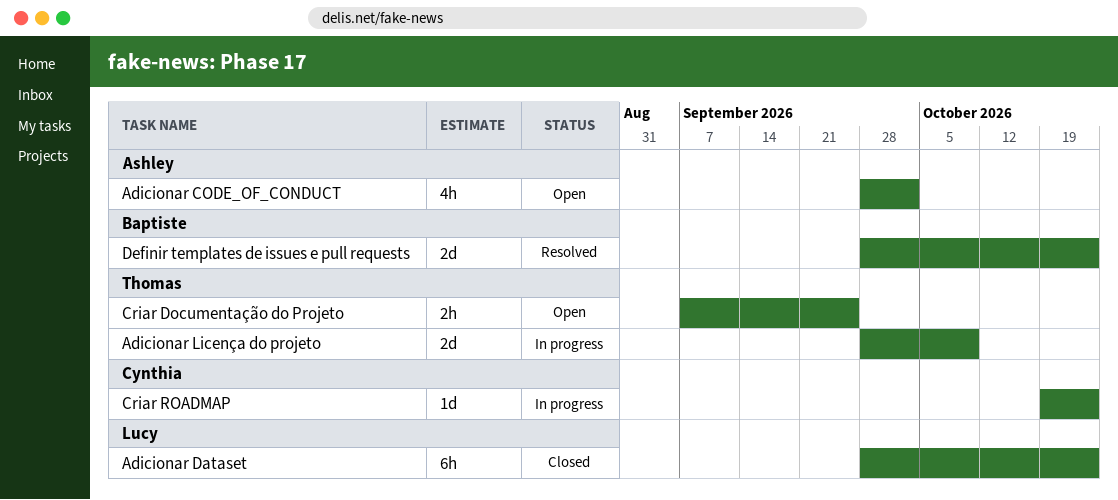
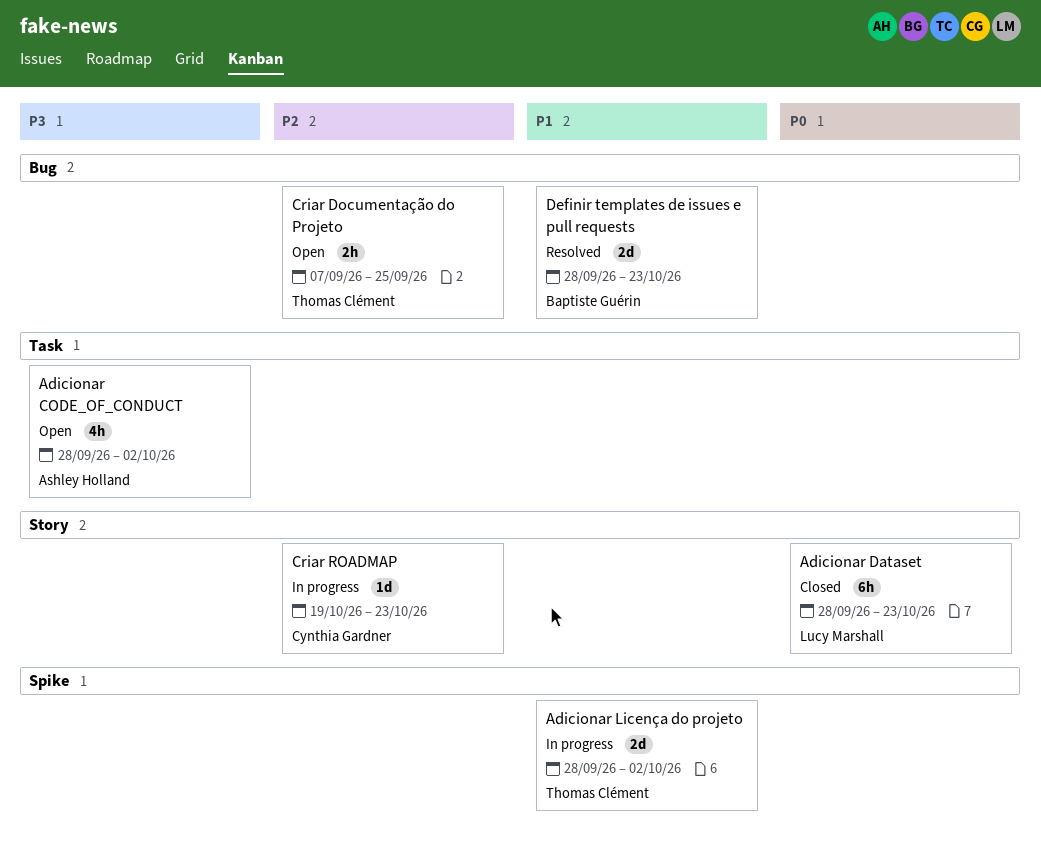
Adicionar Licença do projeto, due: Oct 9 -> Oct 2

